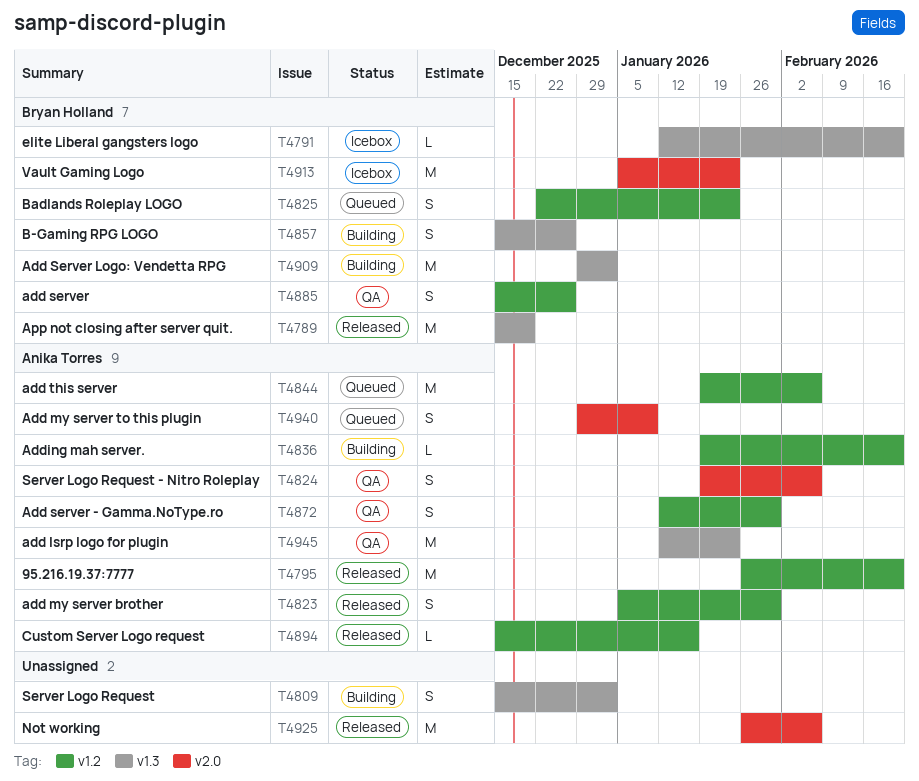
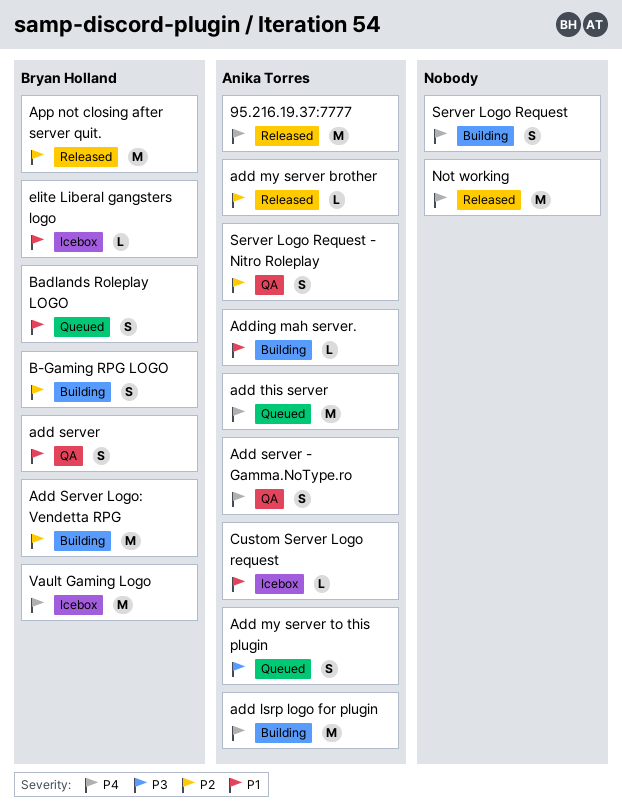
add lsrp logo for plugin, status: QA -> Building
add my server brother, estimate: S -> L
Custom Server Logo request, status: Released -> Icebox

